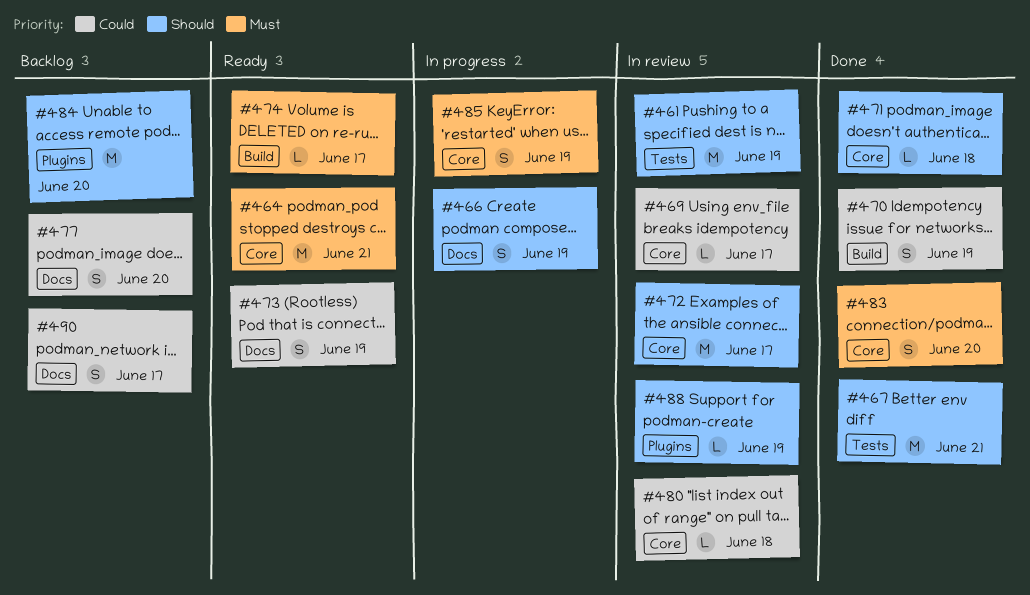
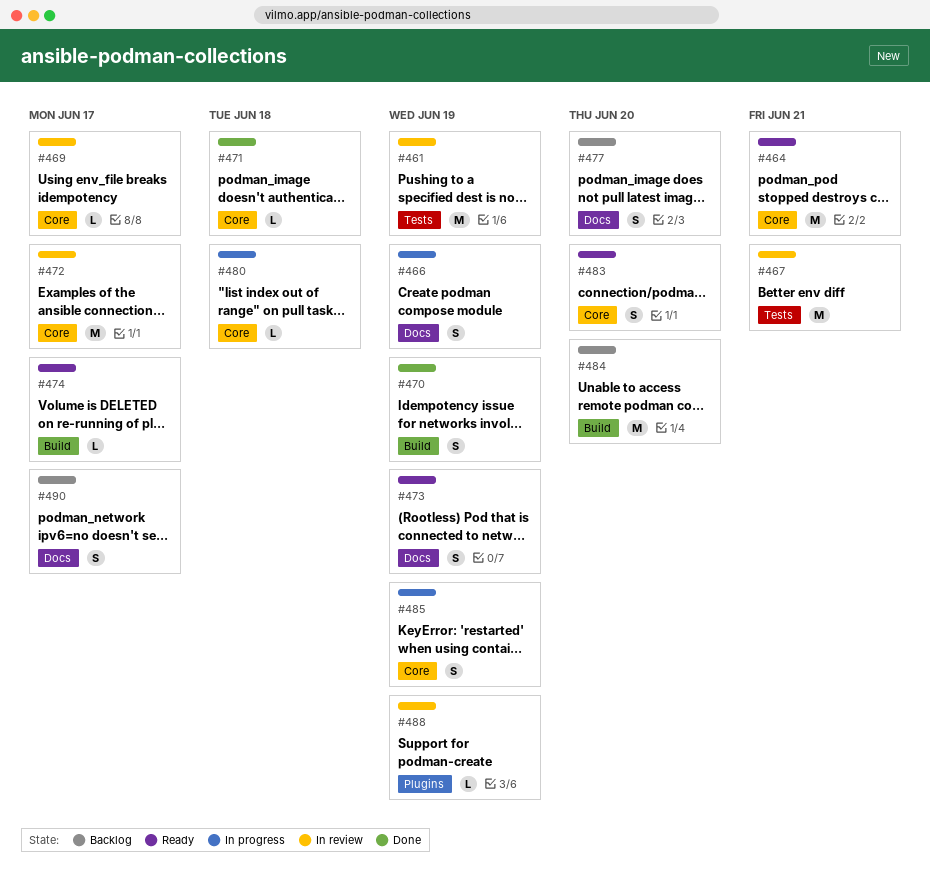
#467, status: Done -> In review
#480, status: In review -> In progress
#483, status: Done -> Ready
#484, label: Plugins -> Build

